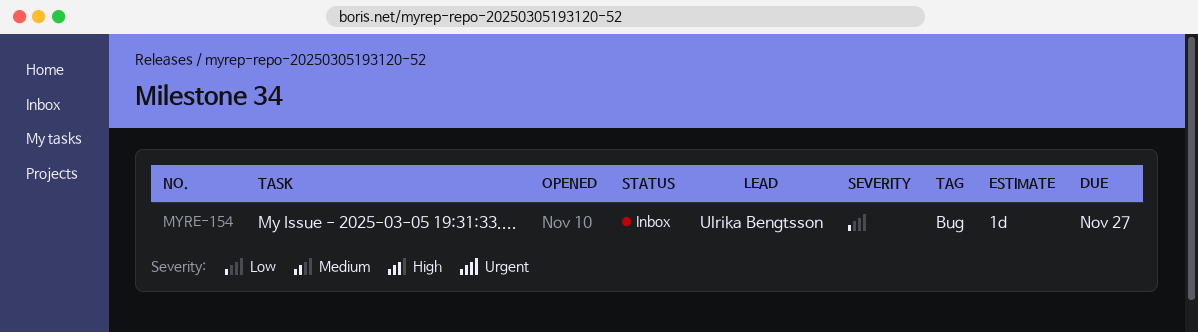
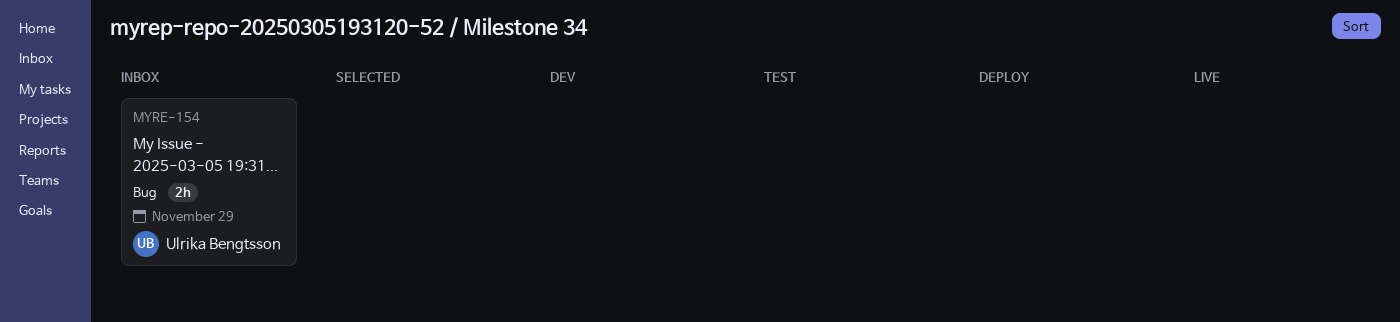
MYRE-154, estimate: 1d -> 2h
MYRE-154, due: Nov 27 -> Nov 29

